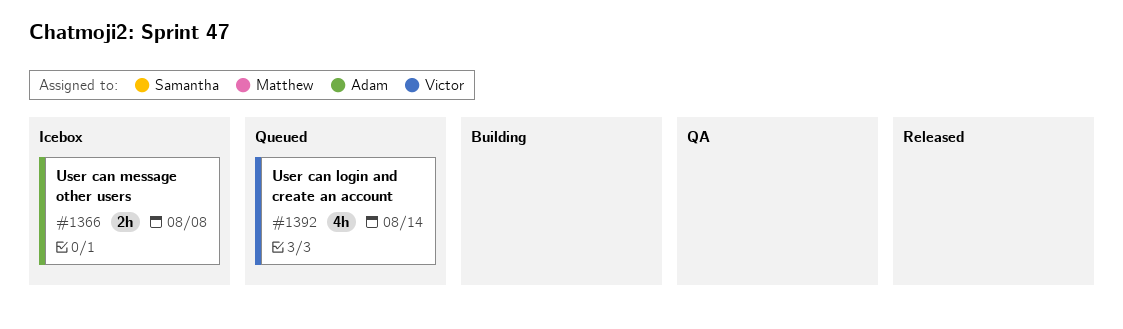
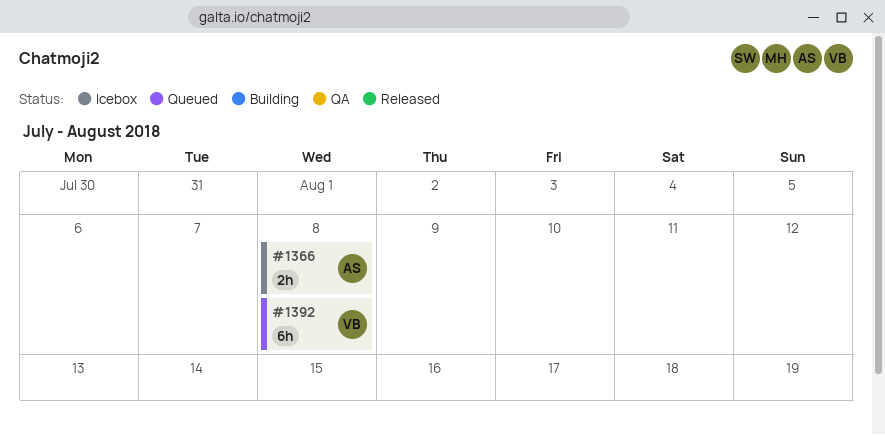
#1392, estimate: 4h -> 6h
#1392, due: Aug 14 -> Aug 8

